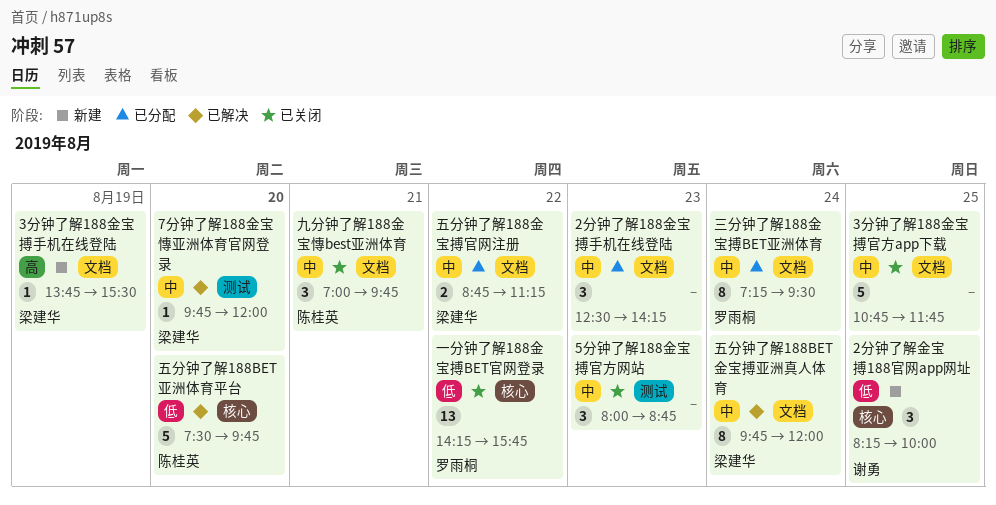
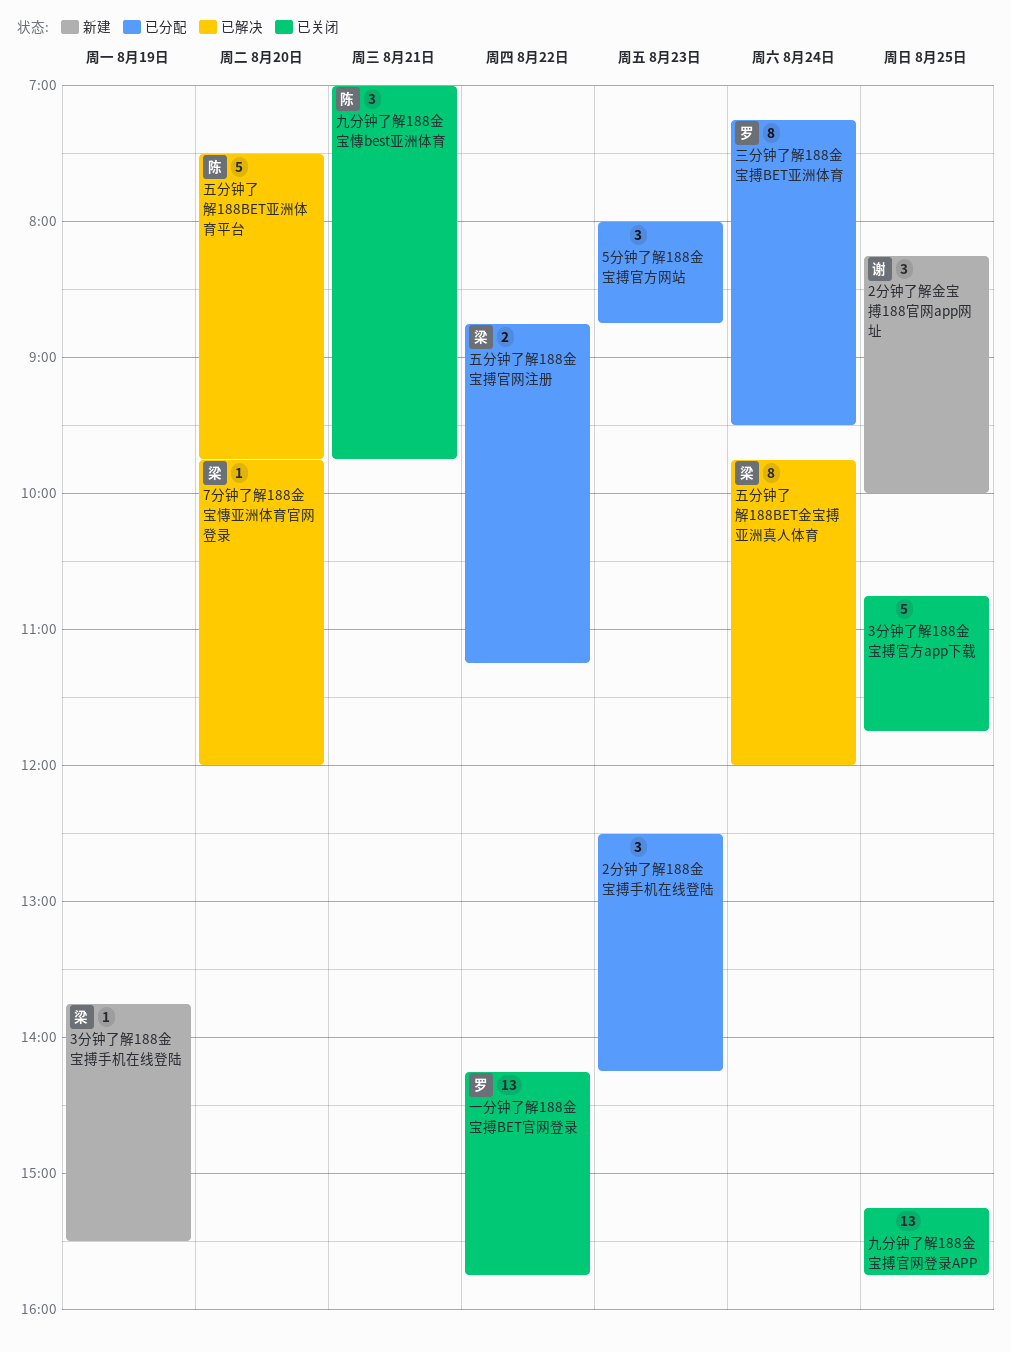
5分钟了解188金宝搏官方网站, status: 已关闭 -> 已分配
九分钟了解188金宝搏官网登录APP: none -> present

